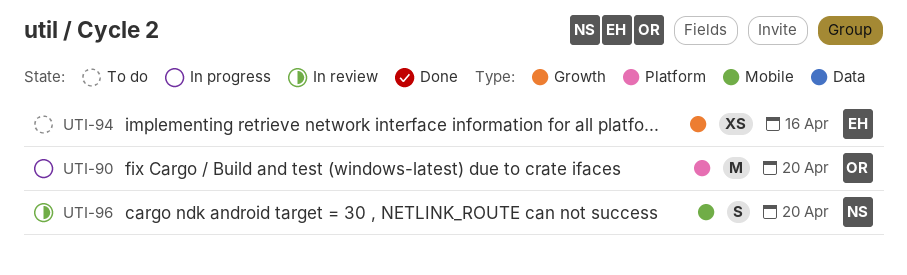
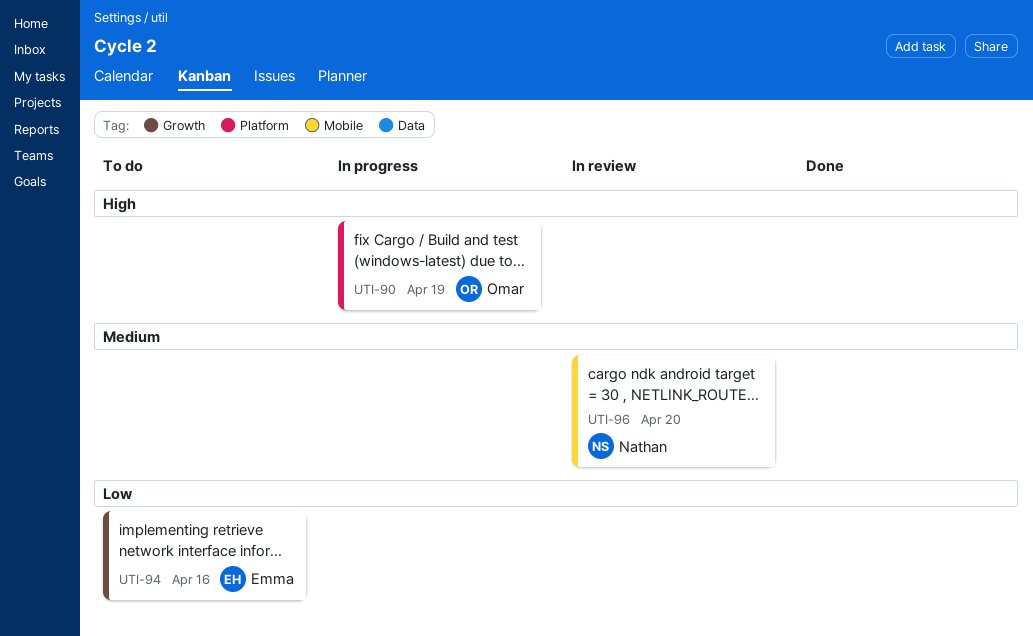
UTI-90, due: Apr 20 -> Apr 19

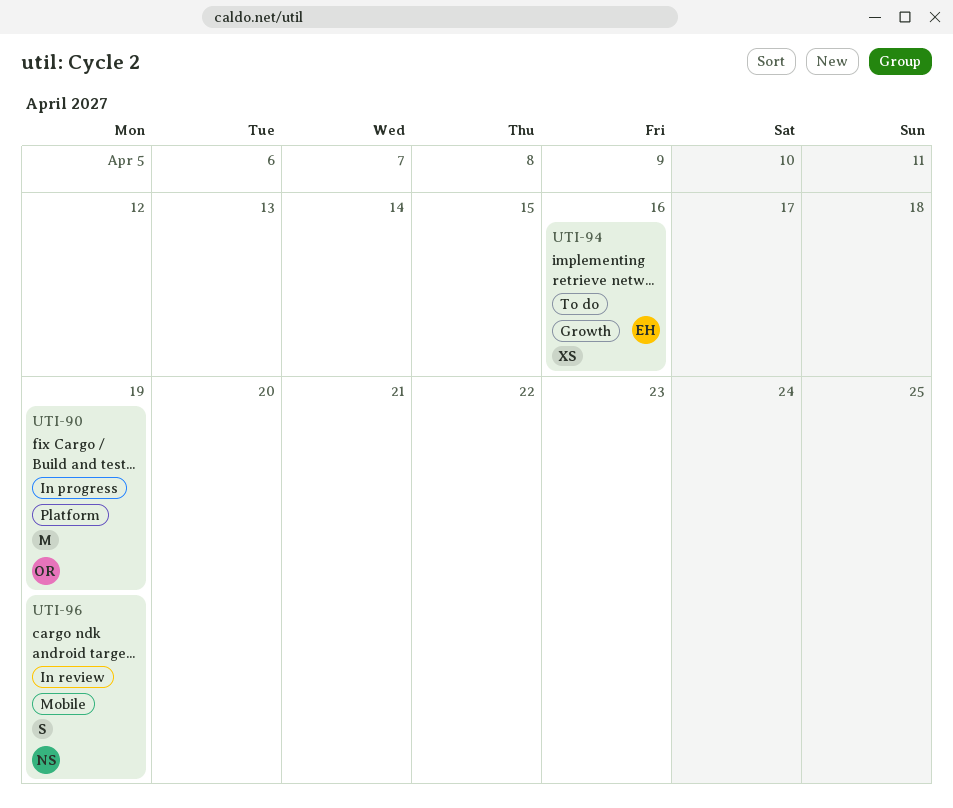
UTI-96, due: Apr 20 -> Apr 19

